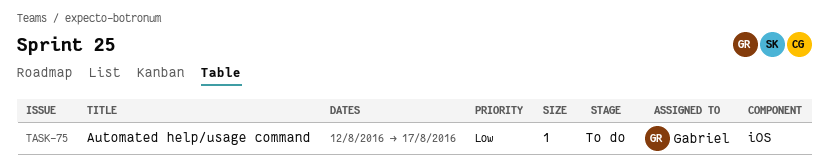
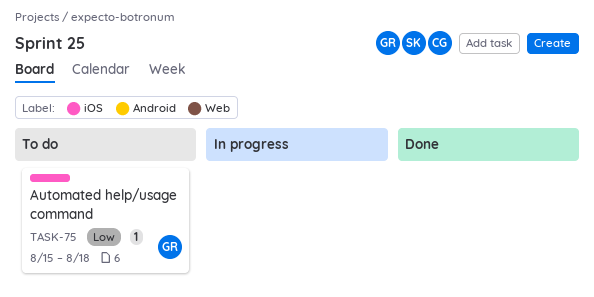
TASK-75, start: Aug 12 -> Aug 15
TASK-75, due: Aug 17 -> Aug 18

